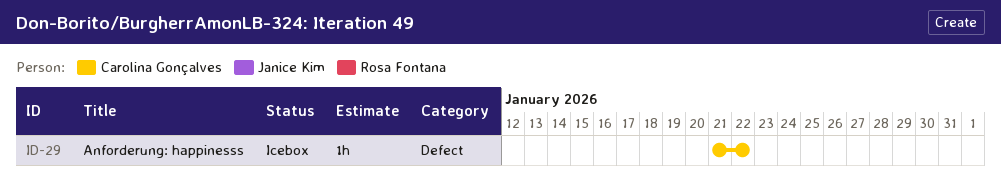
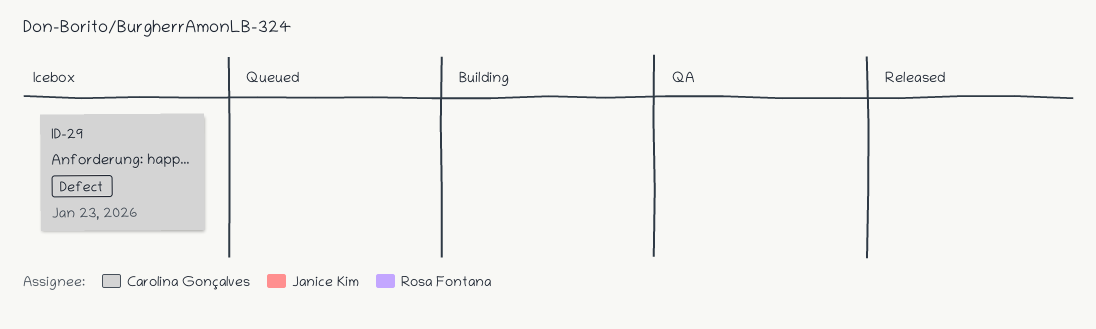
ID-29, due: Jan 22 -> Jan 23

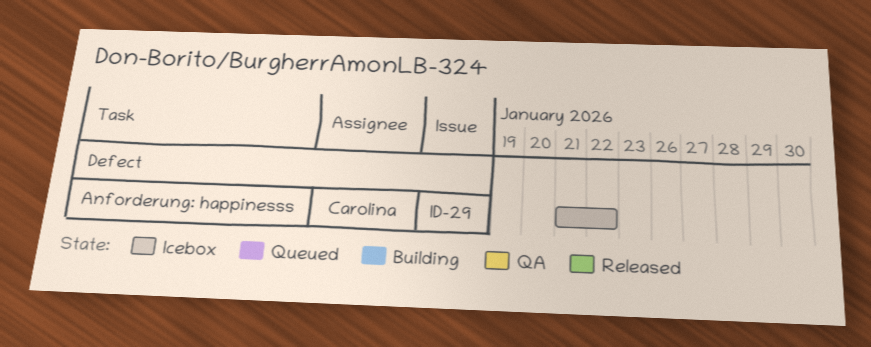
ID-29, due: Jan 23 -> Jan 22

